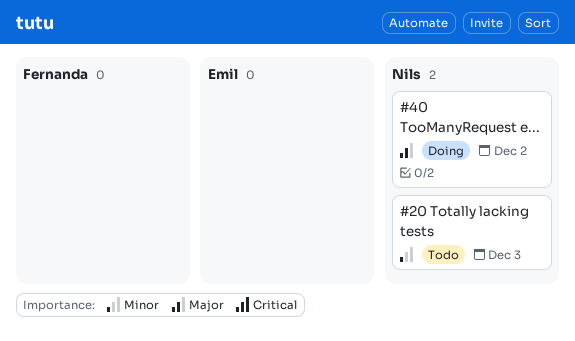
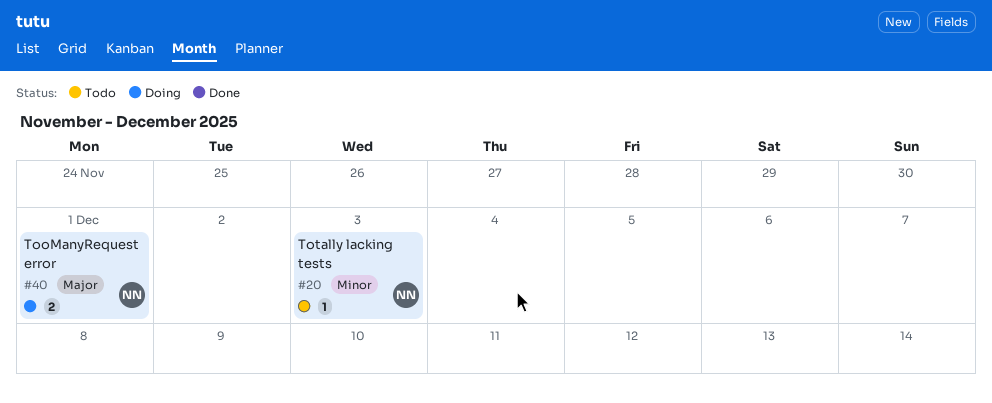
#40, due: Dec 2 -> Dec 1

